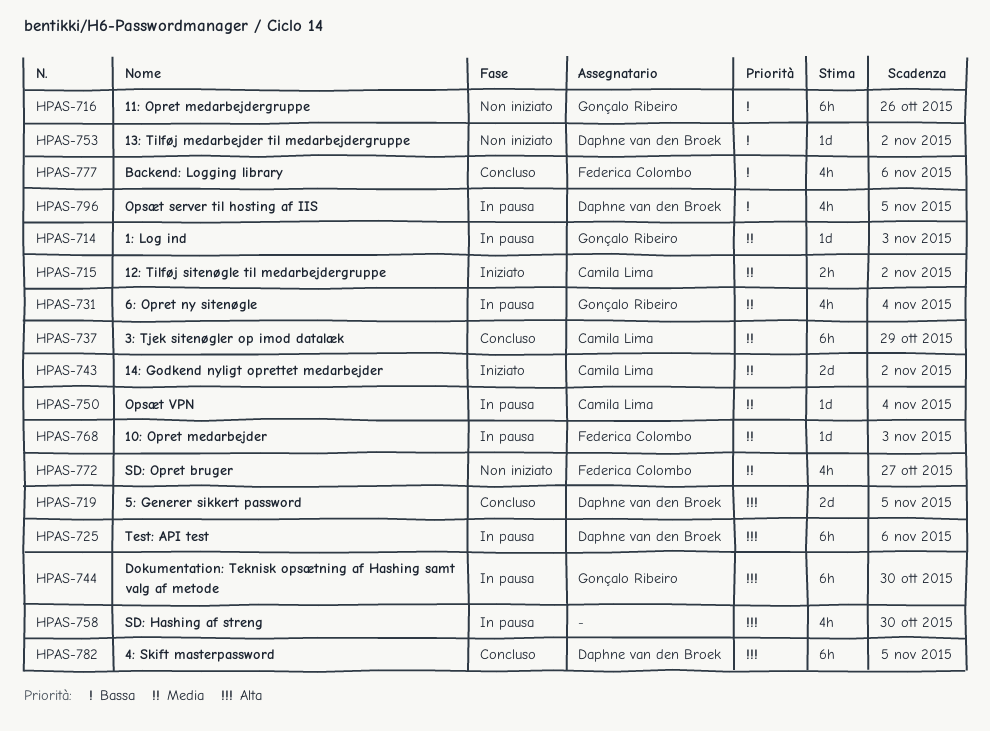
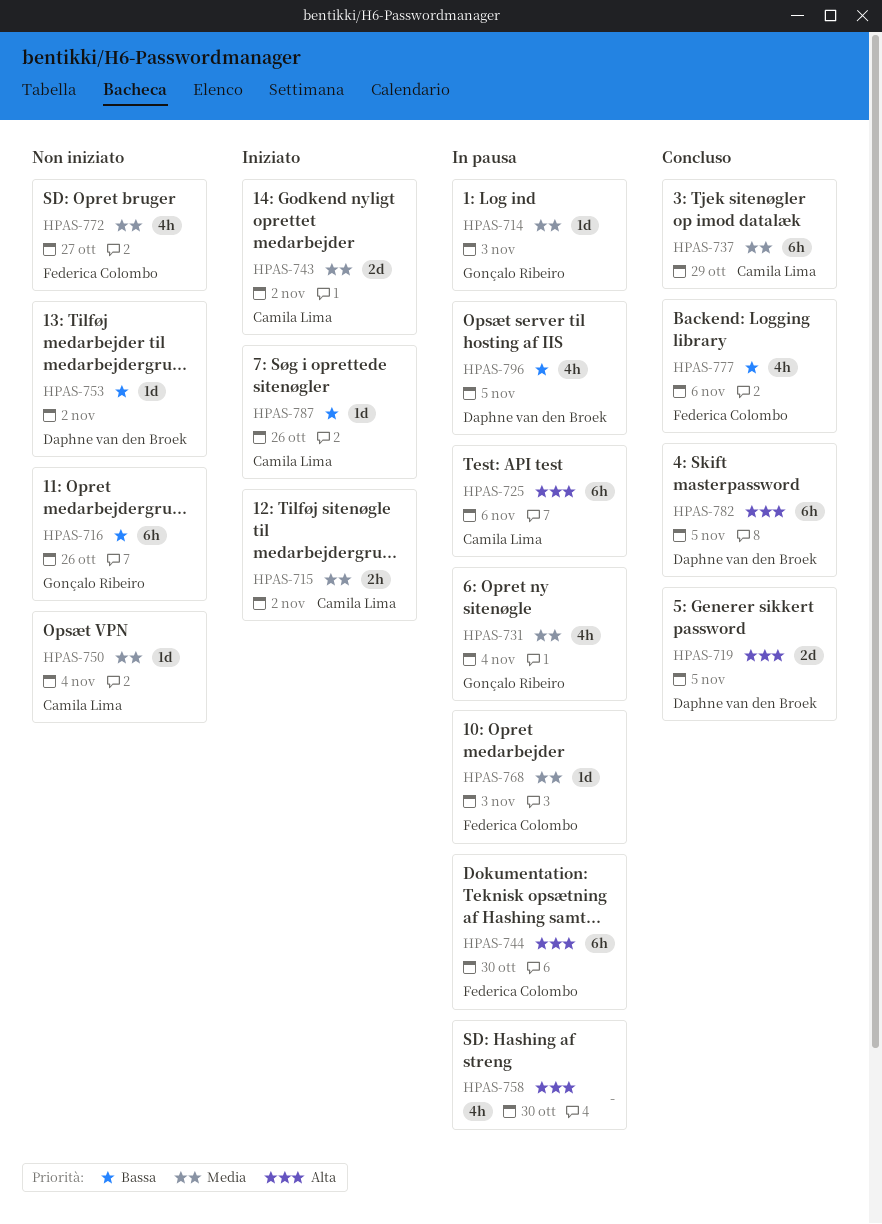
HPAS-725, owner: Daphne van den Broek -> Camila Lima
HPAS-744, owner: Gonçalo Ribeiro -> Federica Colombo
HPAS-750, status: In pausa -> Non iniziato
HPAS-787: none -> present

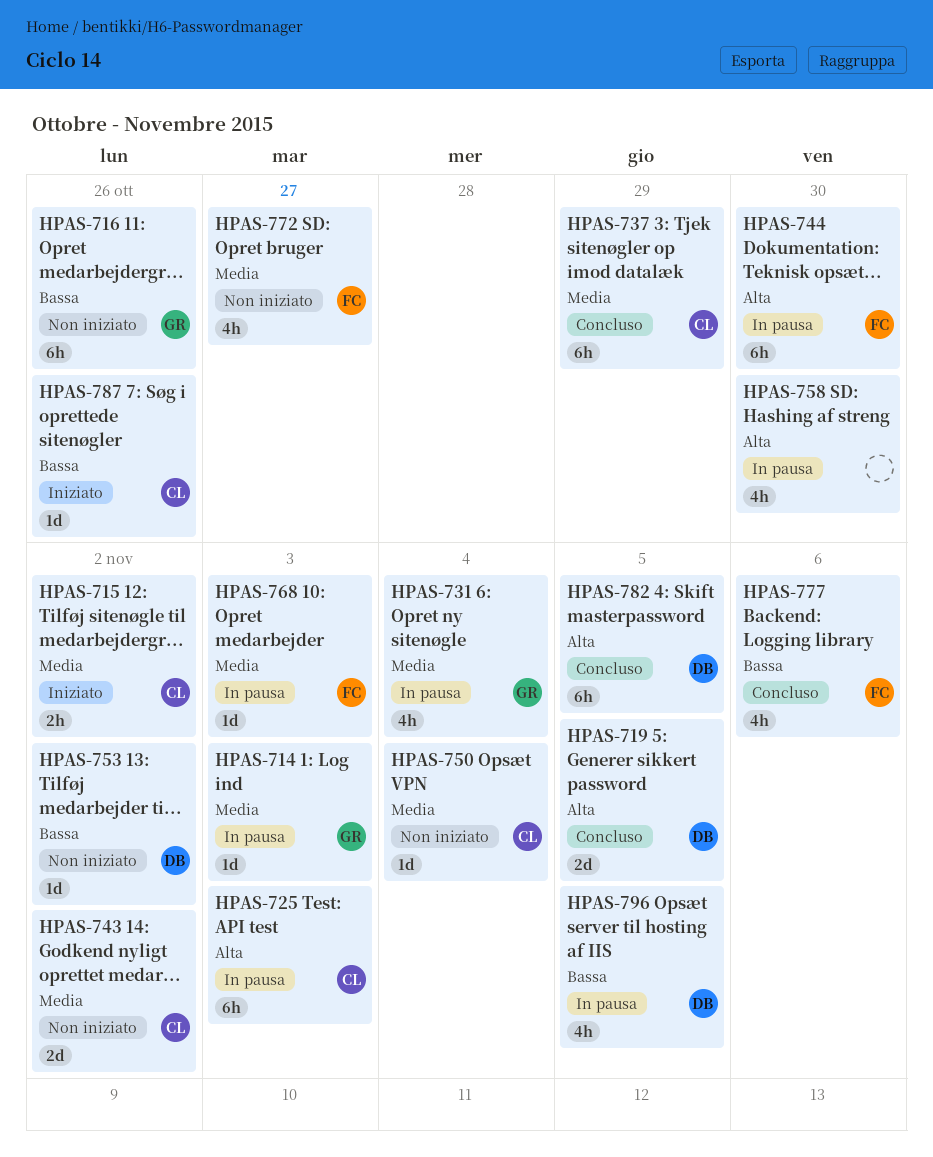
HPAS-725, due: Nov 6 -> Nov 3
HPAS-743, status: Iniziato -> Non iniziato

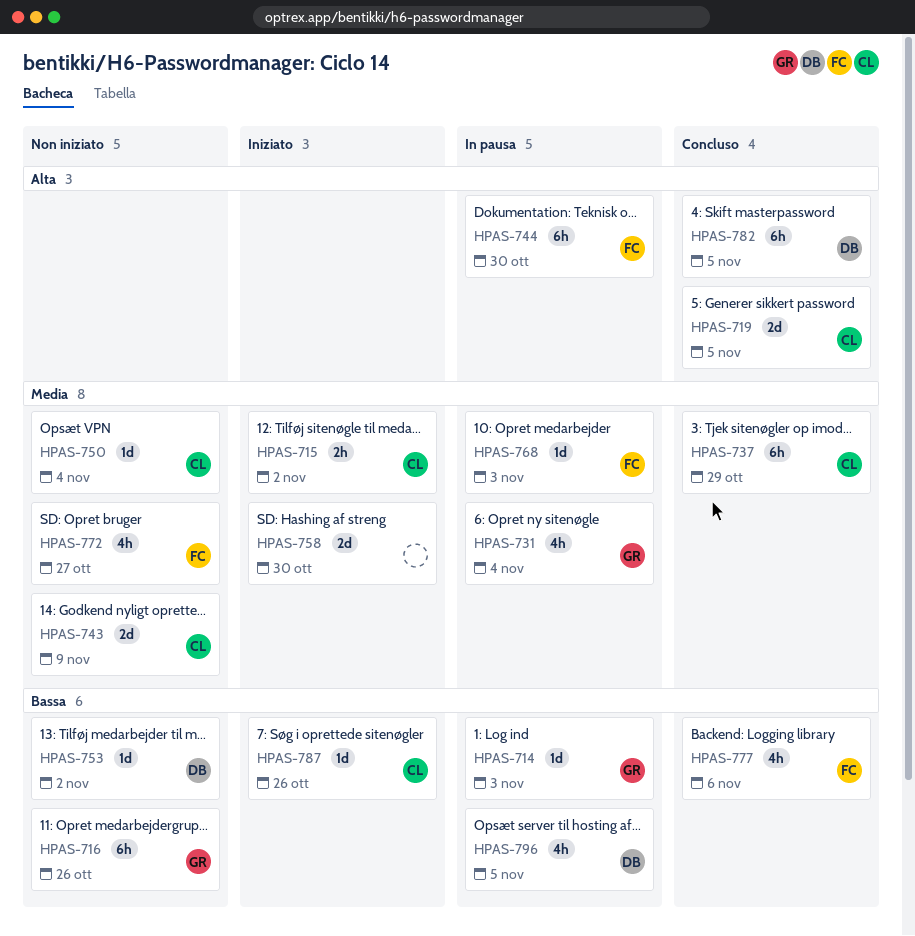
HPAS-714, priority: Media -> Bassa
HPAS-719, owner: DB -> CL
HPAS-725: present -> none
HPAS-743, due: Nov 2 -> Nov 9
HPAS-758, status: In pausa -> Iniziato
HPAS-758, priority: Alta -> Media
HPAS-758, estimate: 4h -> 2d

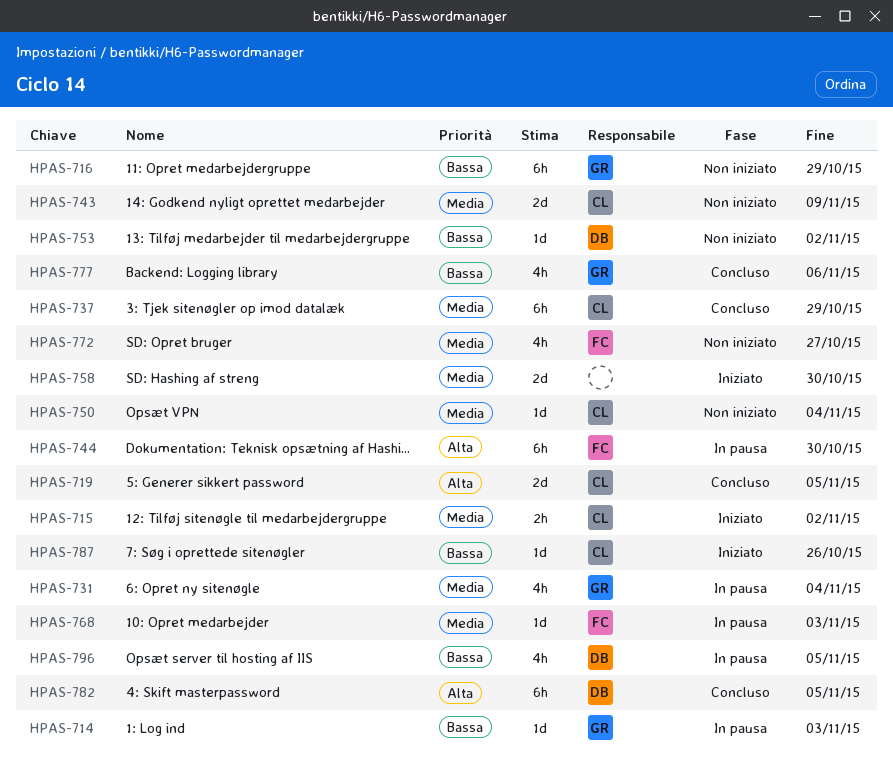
HPAS-716, due: Oct 26 -> Oct 29
HPAS-777, owner: FC -> GR

